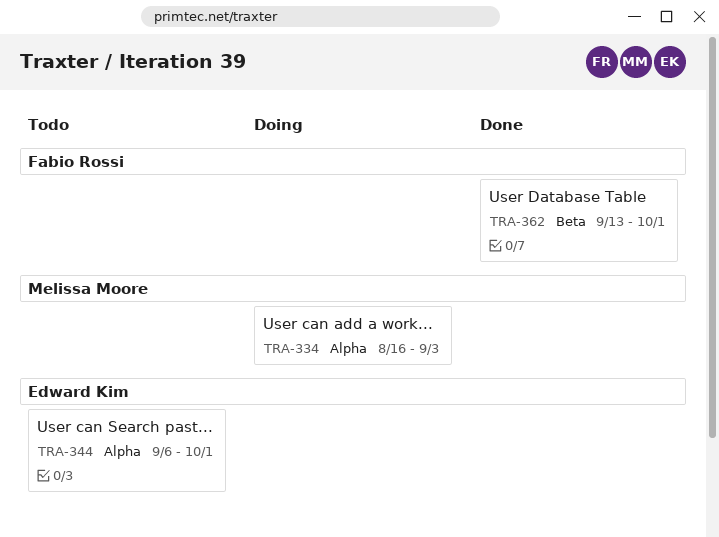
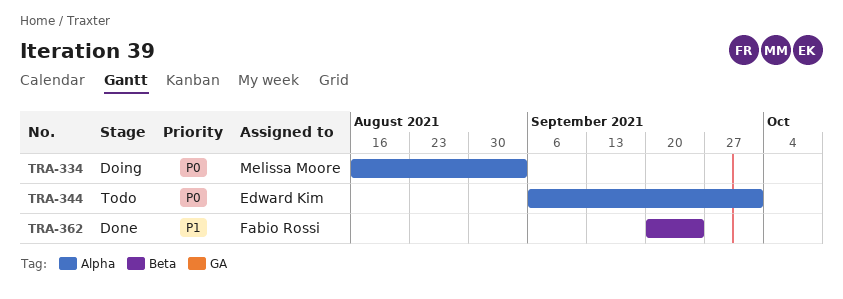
TRA-362, start: Sep 13 -> Sep 20
TRA-362, due: Oct 1 -> Sep 24

